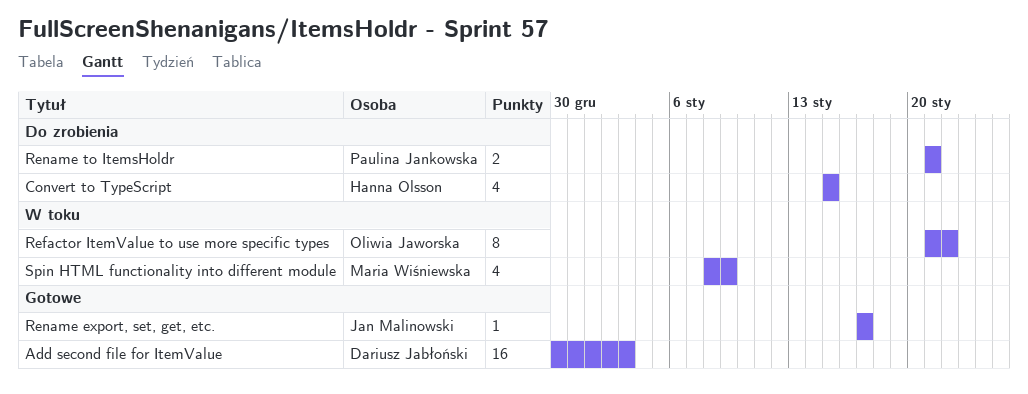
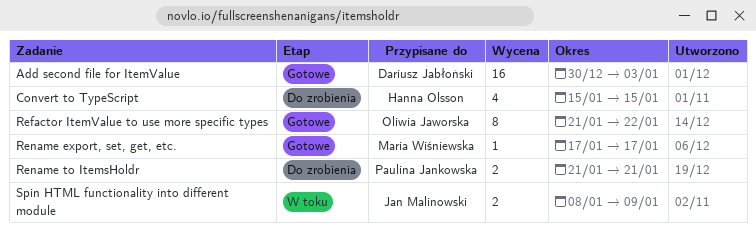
Refactor ItemValue to use more specific types, status: W toku -> Gotowe
Rename export, set, get, etc., owner: Jan Malinowski -> Maria Wiśniewska
Spin HTML functionality into different module, owner: Maria Wiśniewska -> Jan Malinowski
Spin HTML functionality into different module, estimate: 4 -> 2

